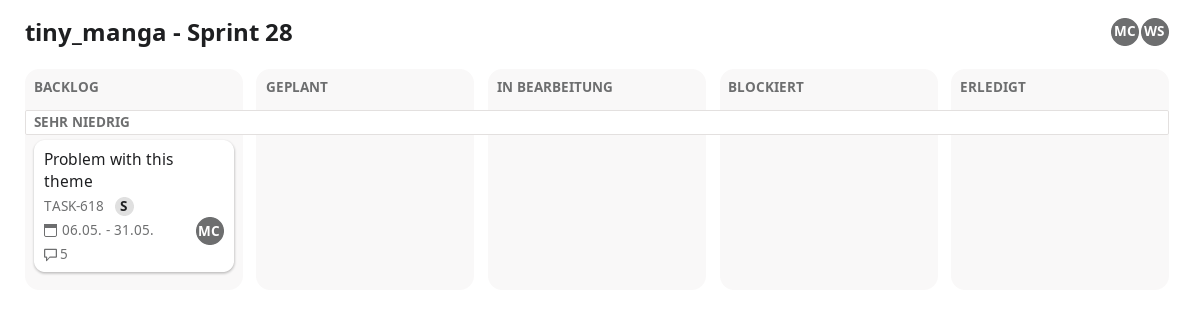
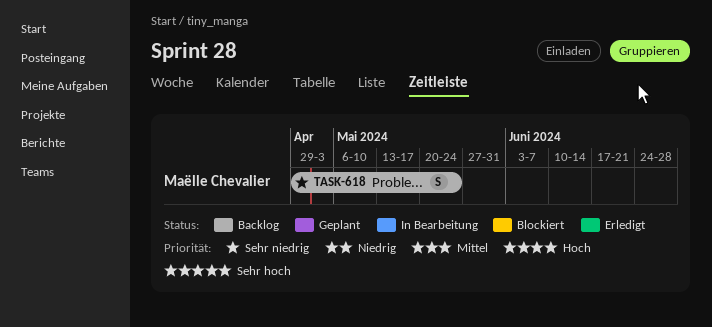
TASK-618, start: May 6 -> Apr 29
TASK-618, due: May 31 -> May 24

